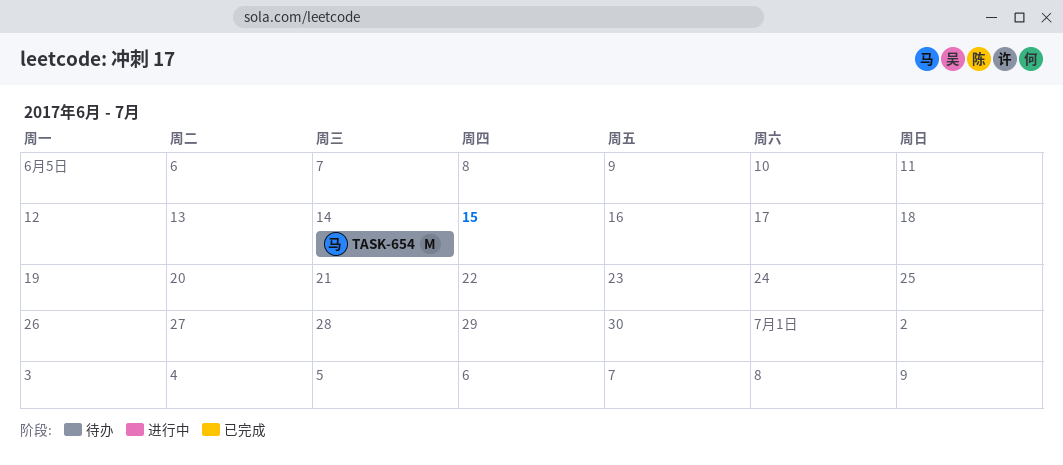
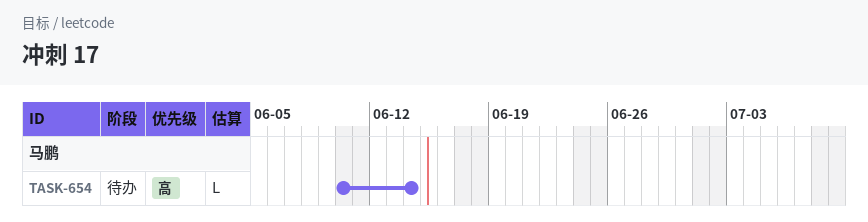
TASK-654, estimate: M -> L
TASK-654, start: Jun 14 -> Jun 10

